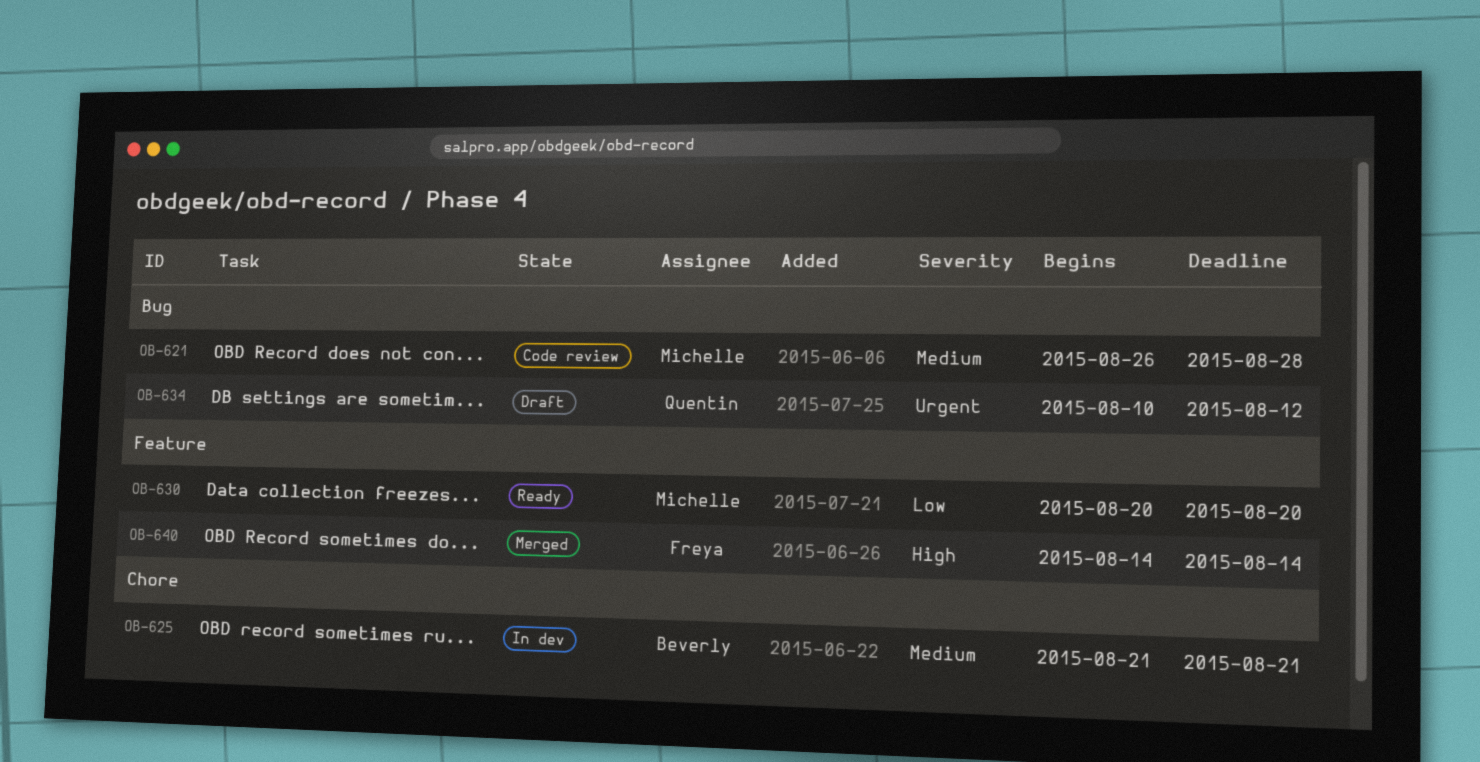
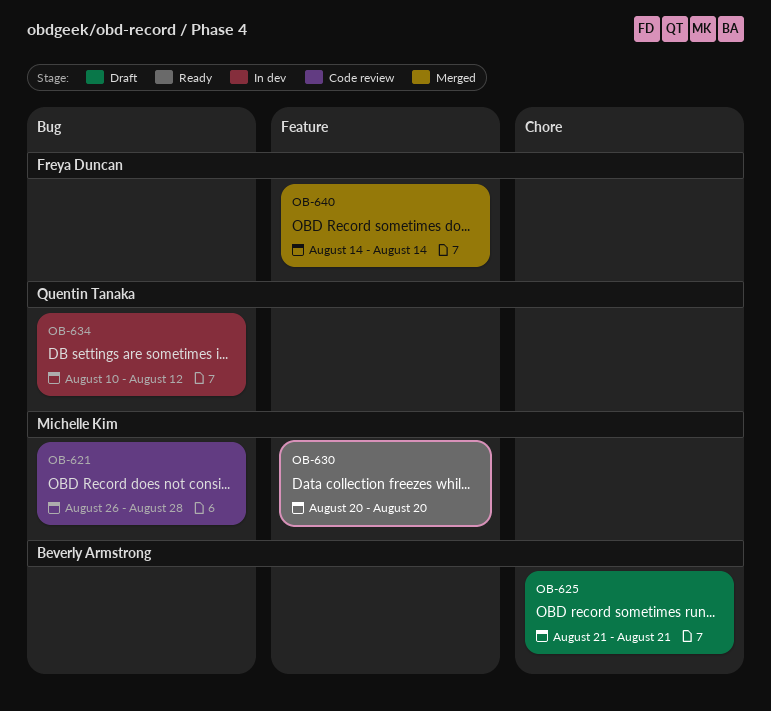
OB-625, status: In dev -> Draft
OB-634, status: Draft -> In dev

